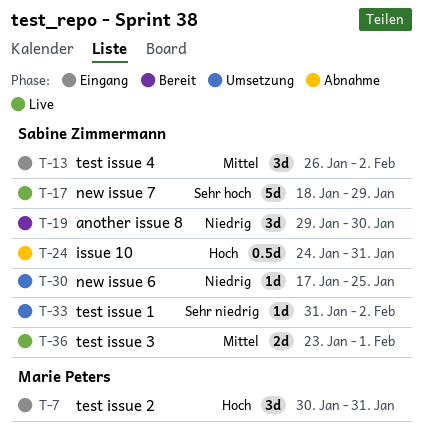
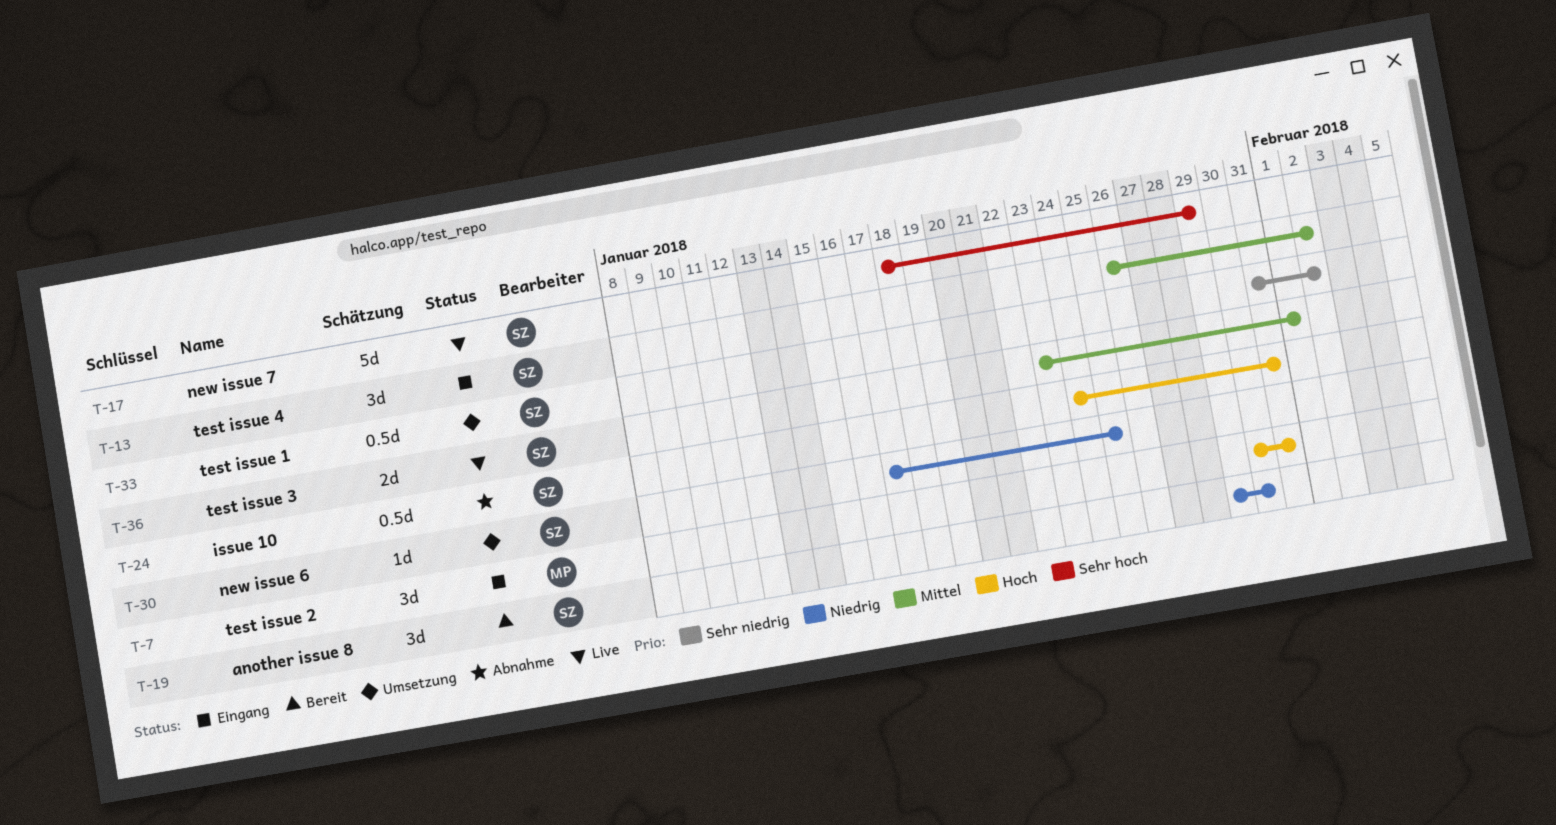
T-33, estimate: 1d -> 0.5d

